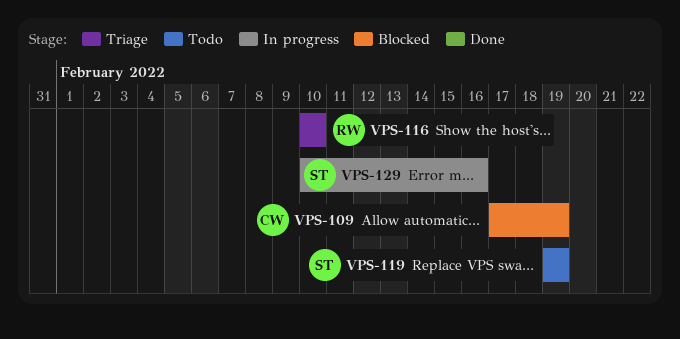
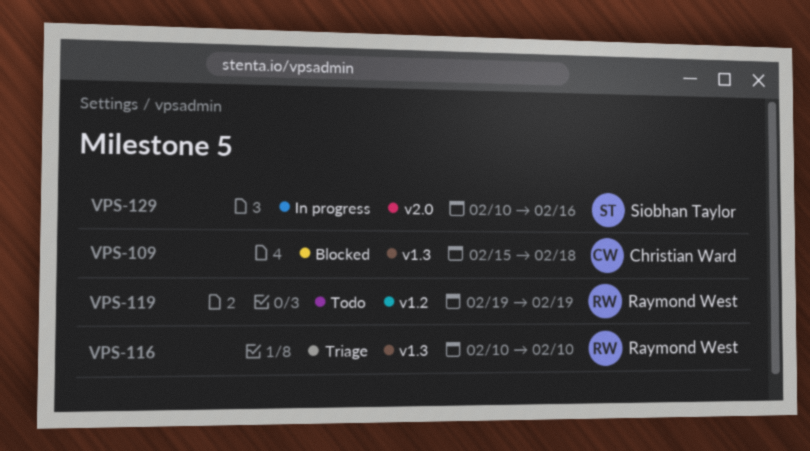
VPS-109, start: Feb 17 -> Feb 15
VPS-109, due: Feb 19 -> Feb 18
VPS-119, owner: Siobhan Taylor -> Raymond West

